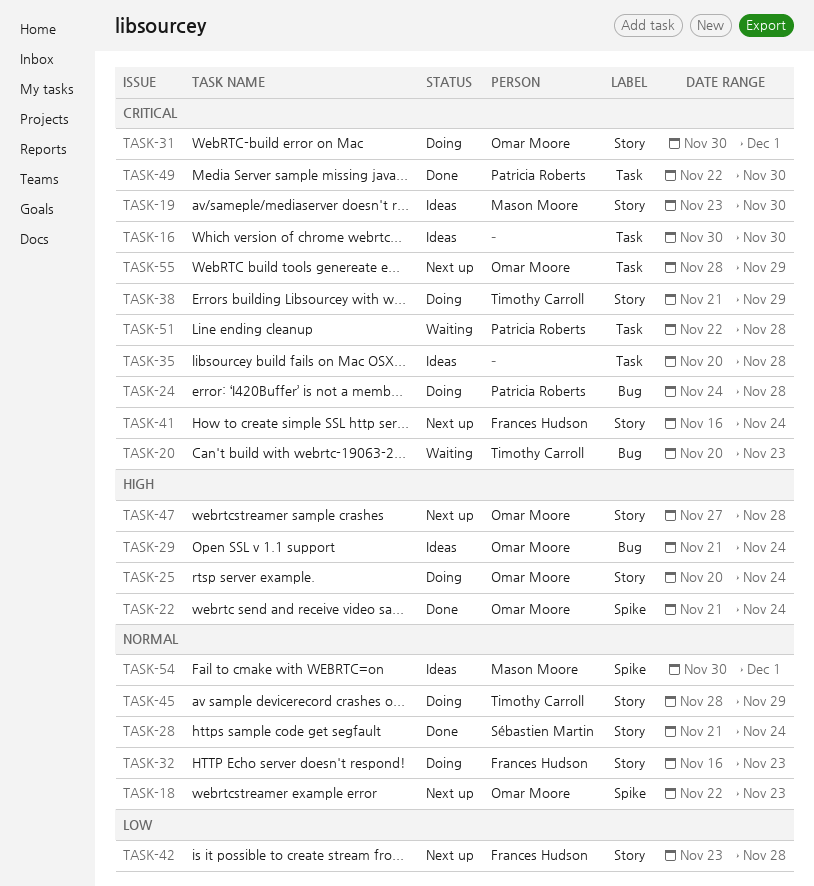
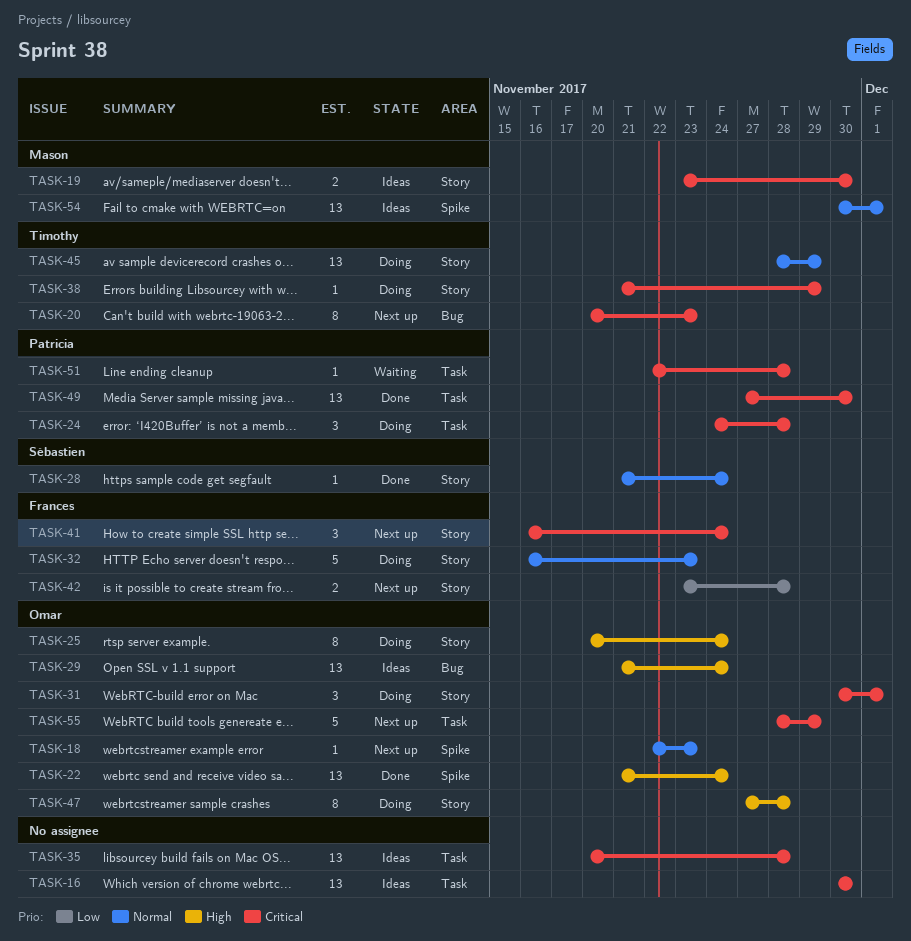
TASK-20, status: Waiting -> Next up
TASK-24, label: Bug -> Task
TASK-47, status: Next up -> Doing
TASK-49, start: Nov 22 -> Nov 27

